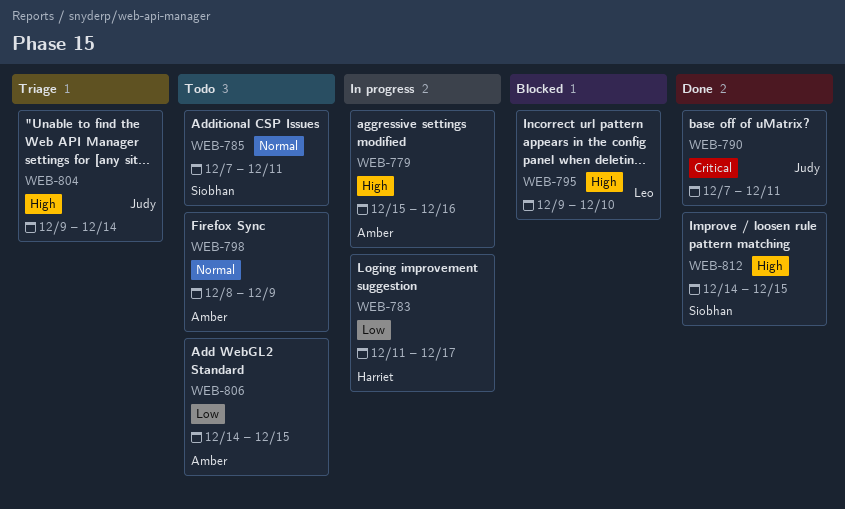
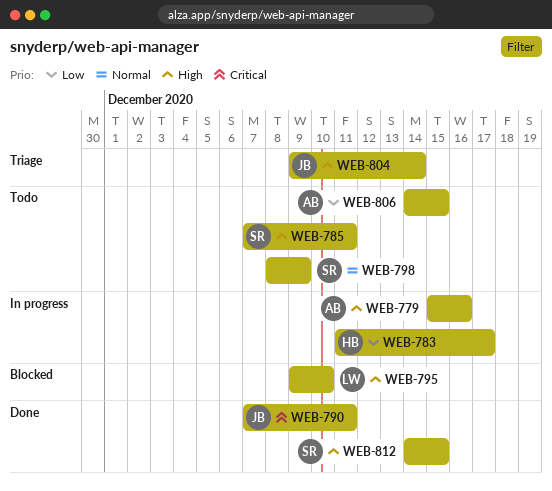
WEB-785, priority: Normal -> High
WEB-798, owner: Amber -> Siobhan

